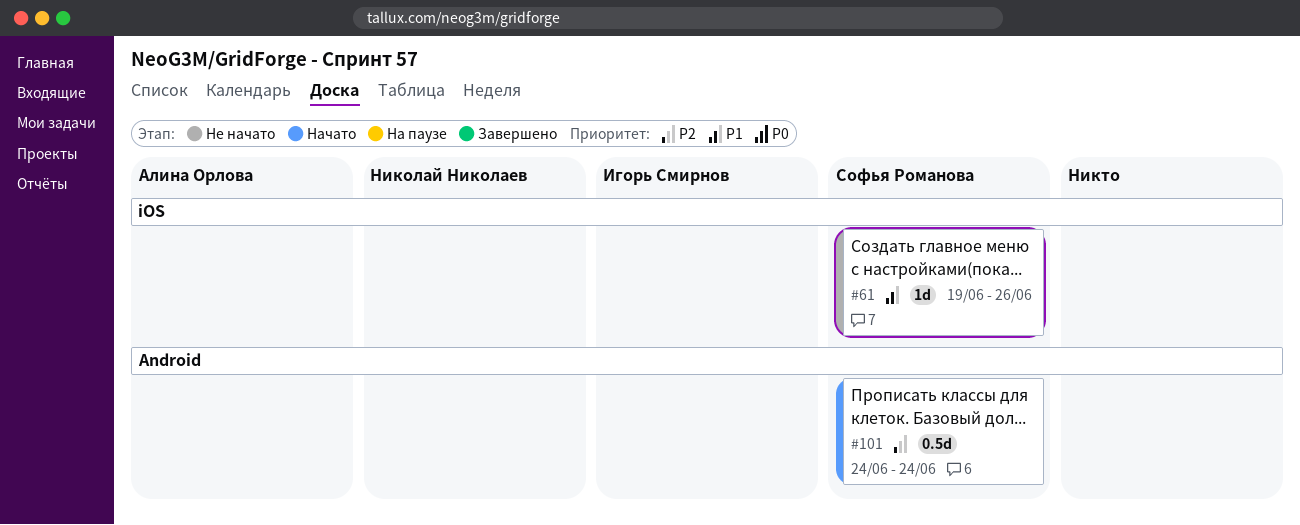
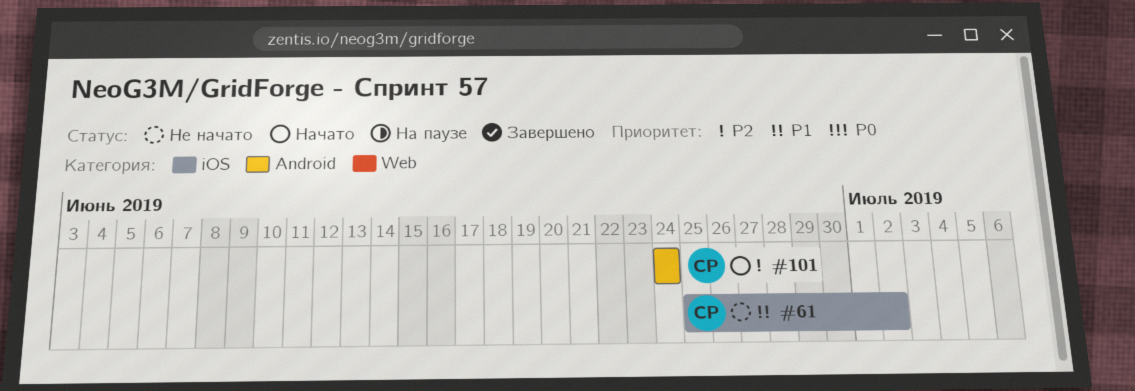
#61, start: Jun 19 -> Jun 25
#61, due: Jun 26 -> Jul 2

